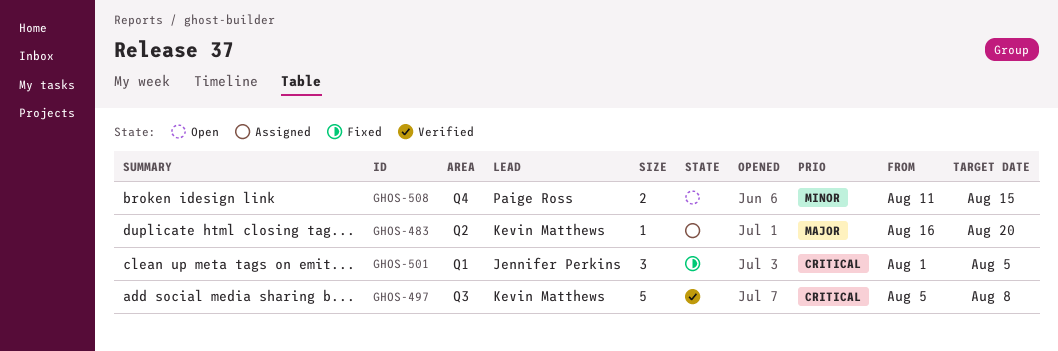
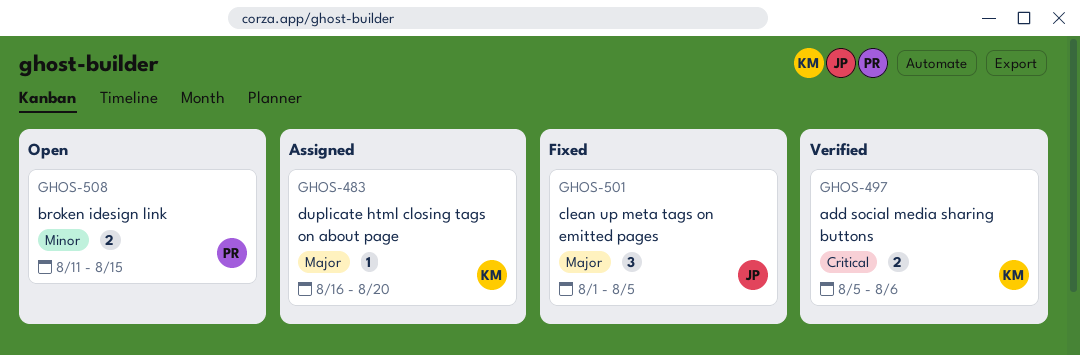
GHOS-497, estimate: 5 -> 2
GHOS-497, due: Aug 8 -> Aug 6
GHOS-501, priority: Critical -> Major

